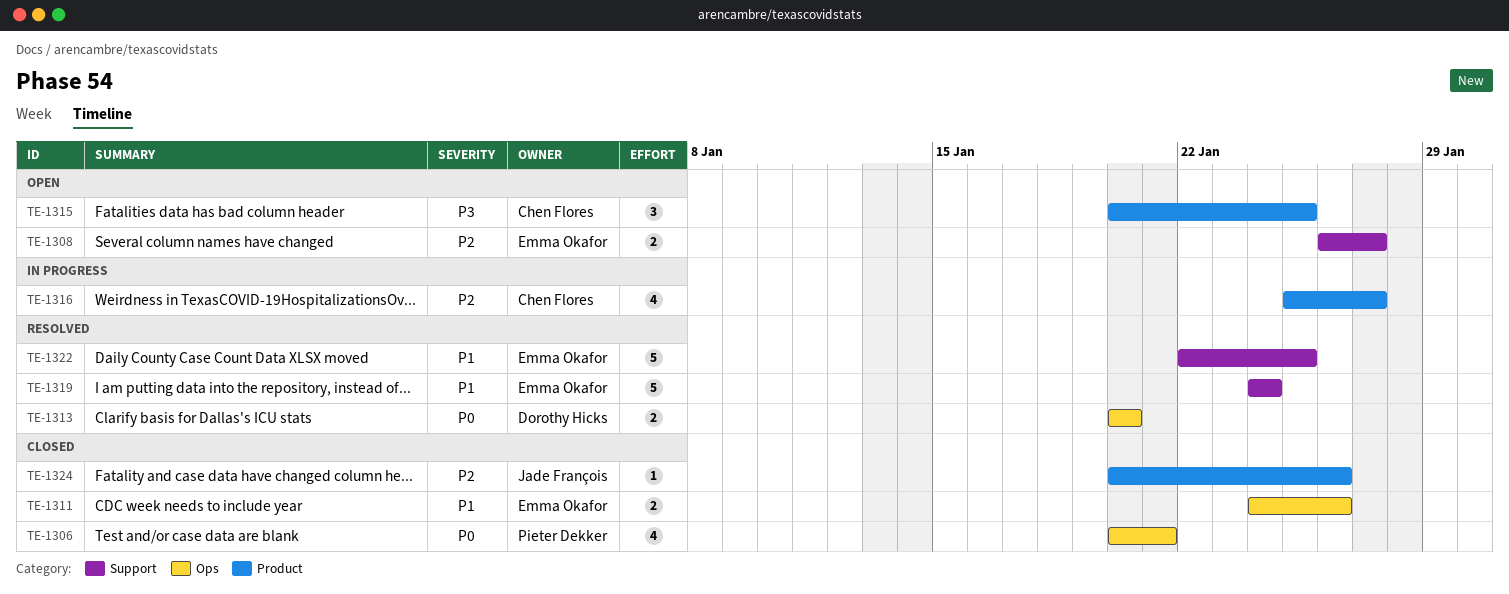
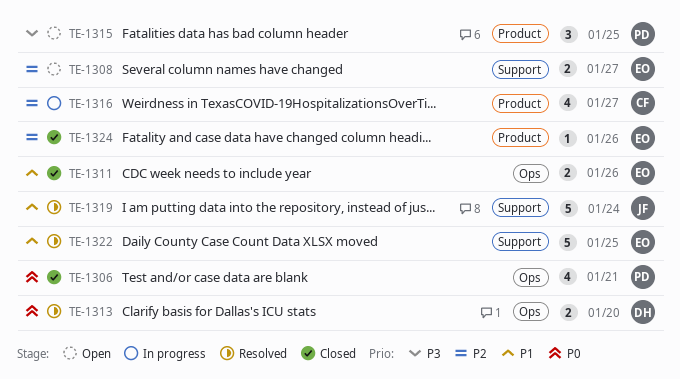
TE-1315, owner: Chen Flores -> Pieter Dekker
TE-1319, owner: Emma Okafor -> Jade François
TE-1324, owner: Jade François -> Emma Okafor

